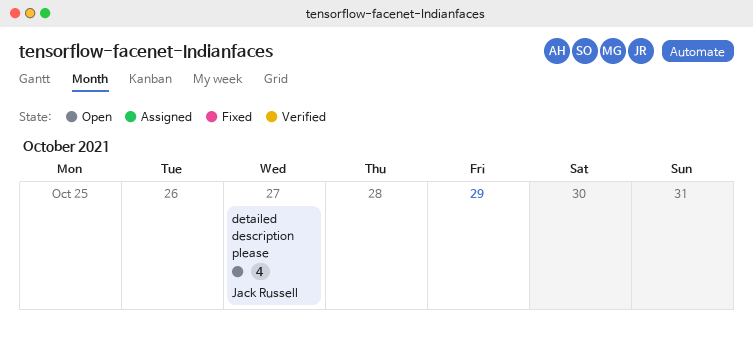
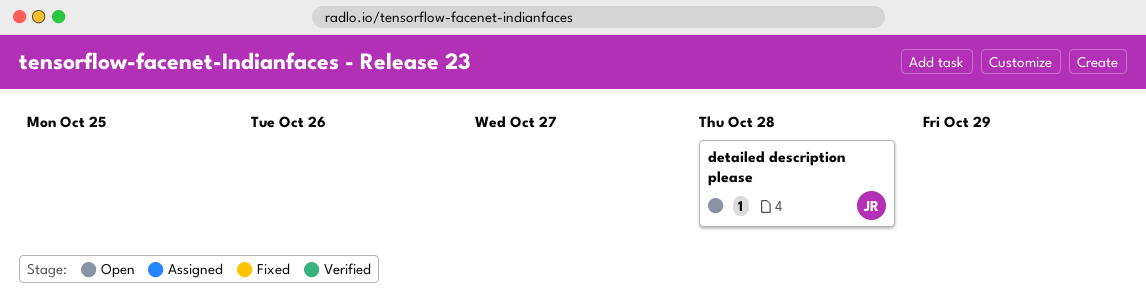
detailed description please, estimate: 4 -> 1
detailed description please, due: Oct 27 -> Oct 28

